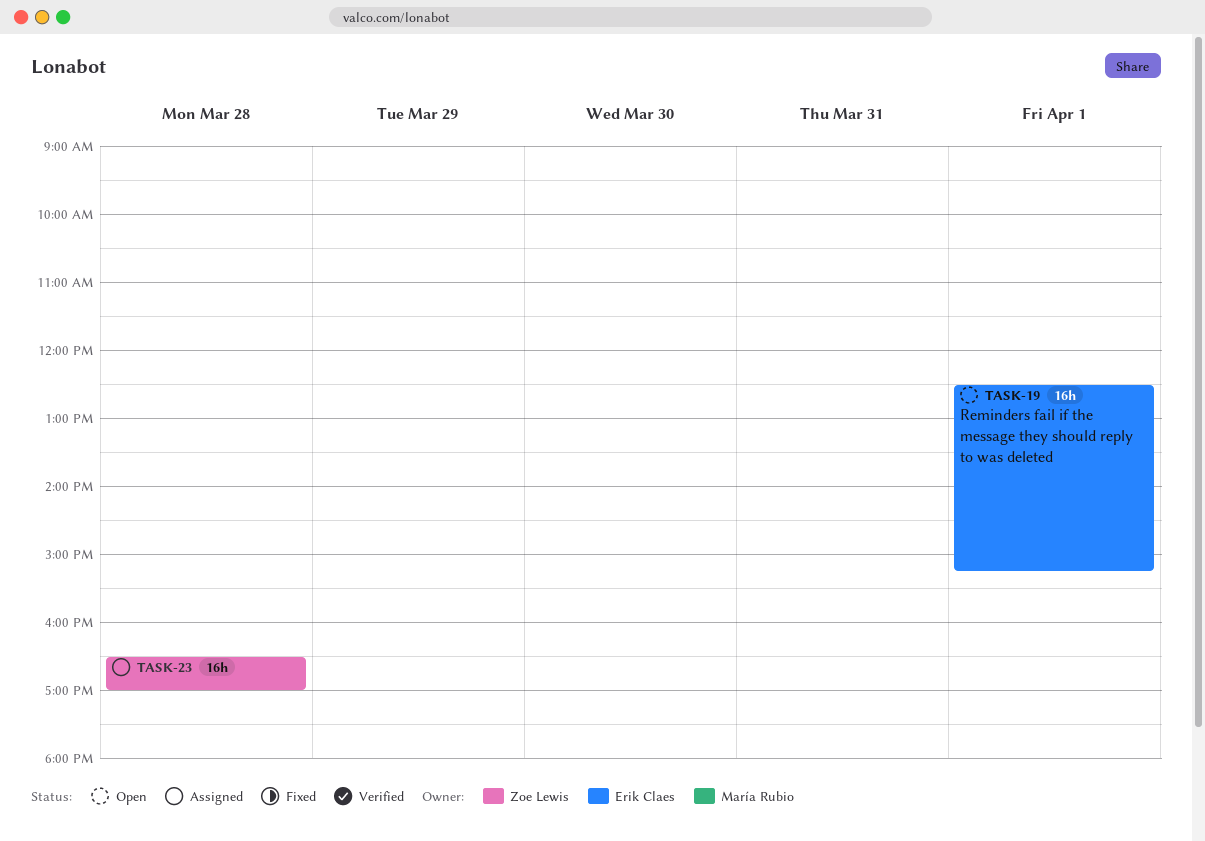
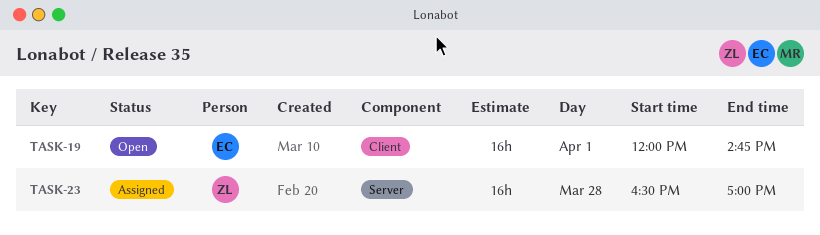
TASK-19, begins: 12:30 -> 12:00
TASK-19, ends: 15:15 -> 14:45

